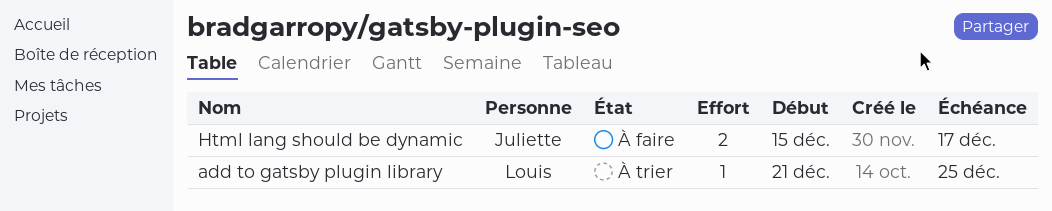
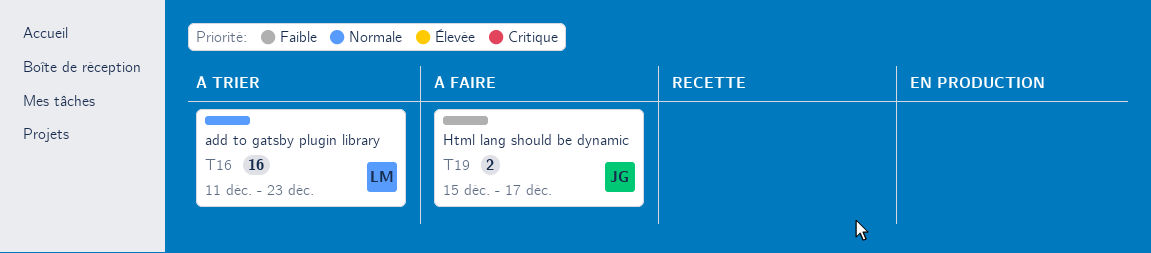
add to gatsby plugin library, estimate: 1 -> 16
add to gatsby plugin library, start: Dec 21 -> Dec 11
add to gatsby plugin library, due: Dec 25 -> Dec 23

